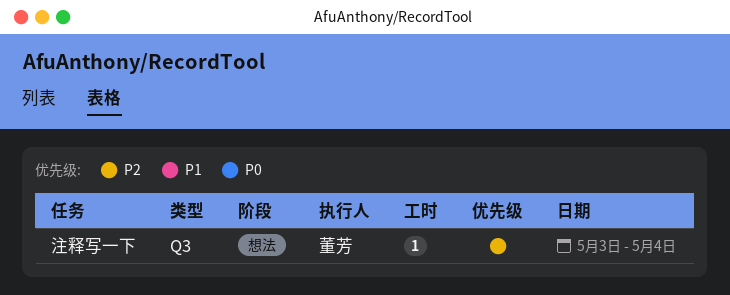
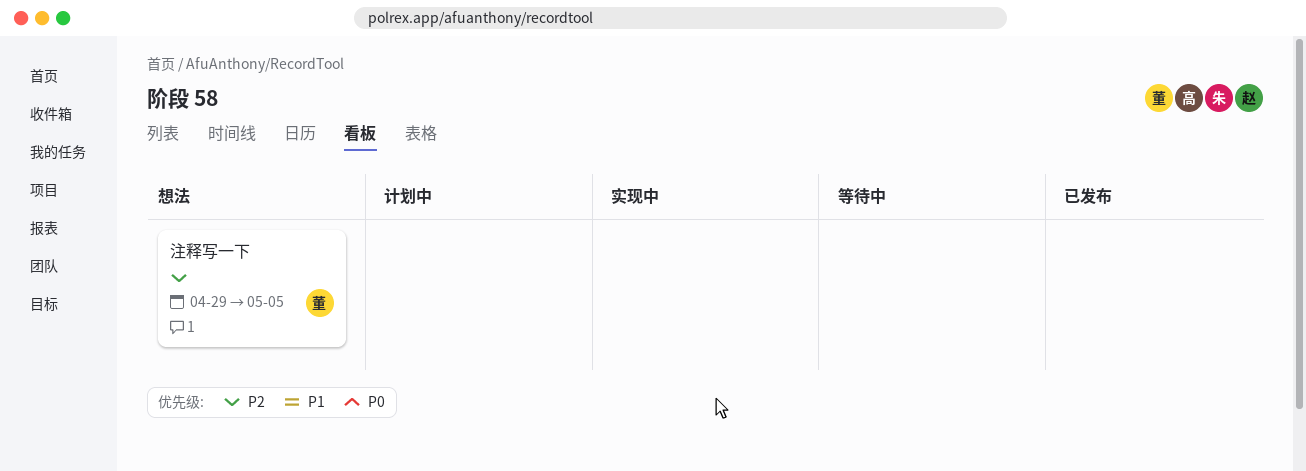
注释写一下, start: May 3 -> Apr 29
注释写一下, due: May 4 -> May 5

